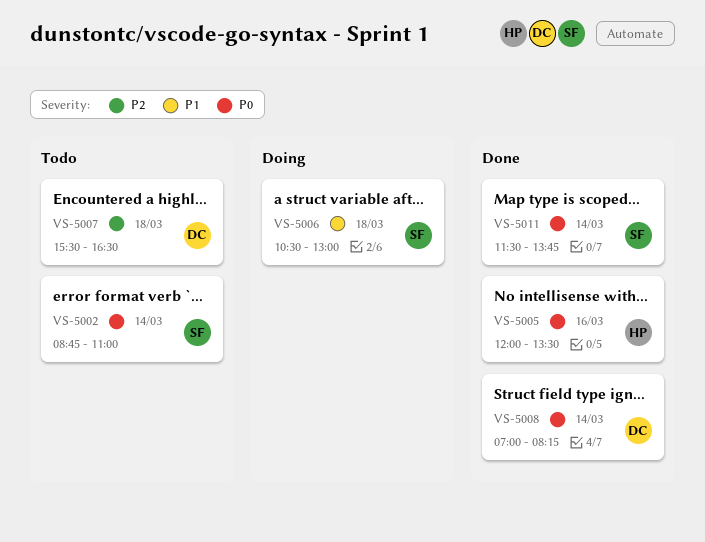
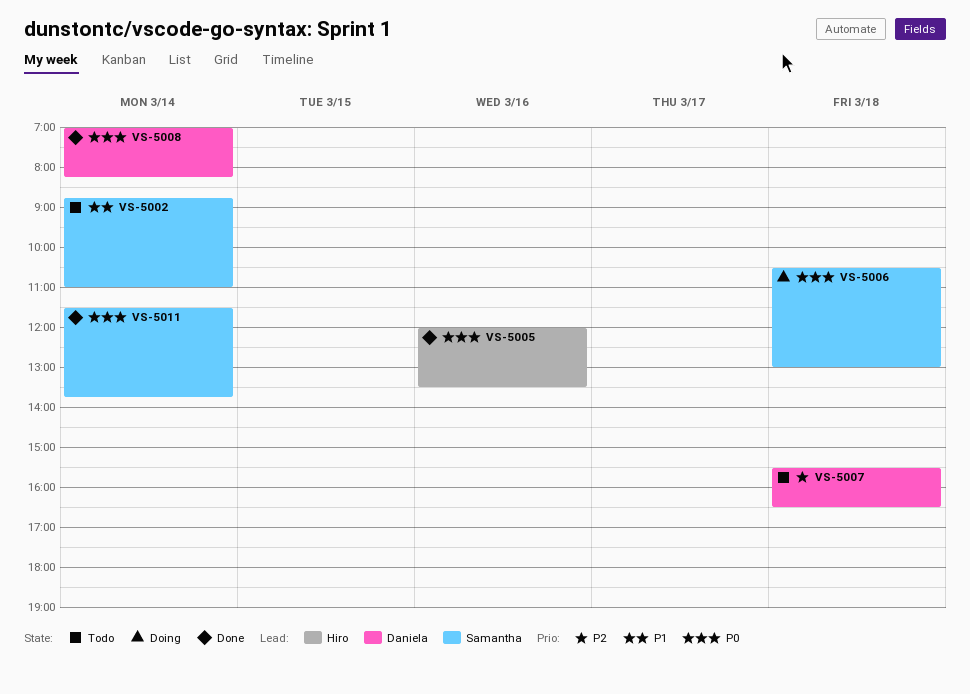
VS-5002, priority: P0 -> P1
VS-5006, priority: P1 -> P0

